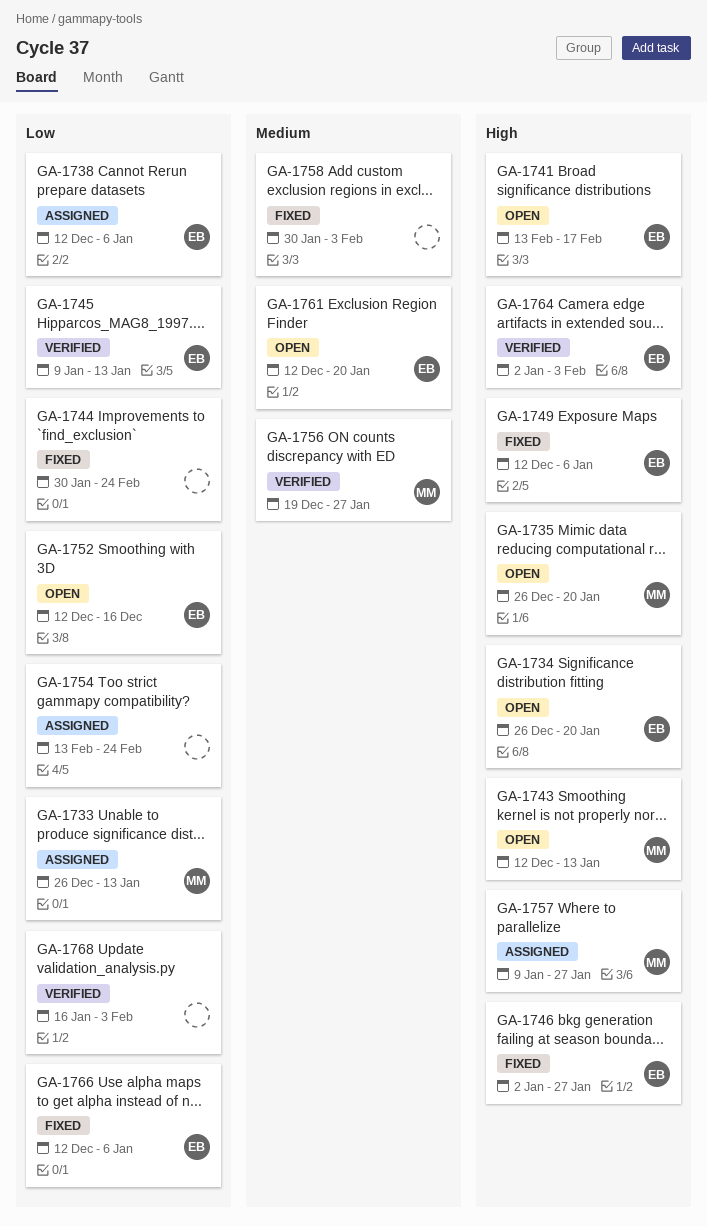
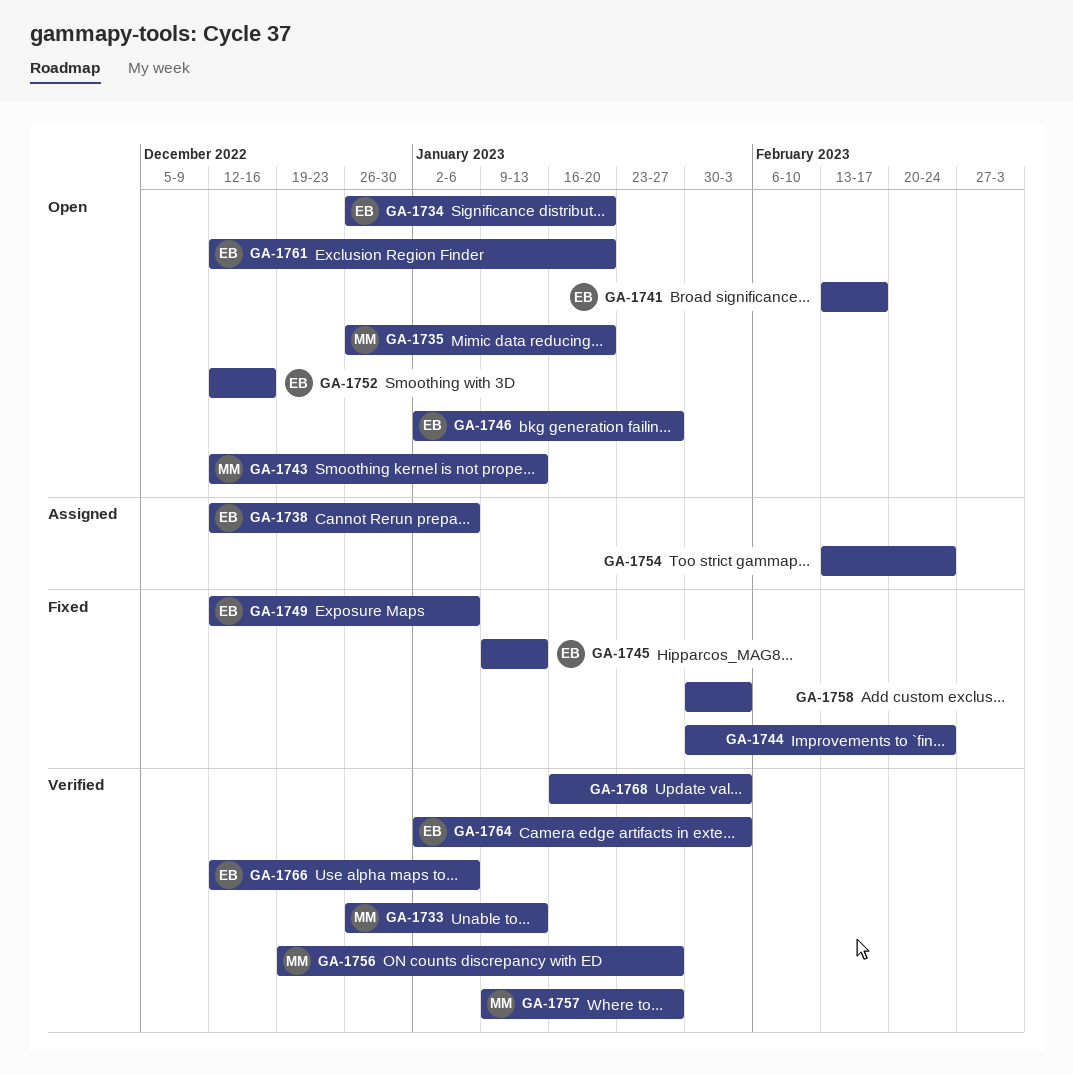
GA-1733, status: Assigned -> Verified
GA-1745, status: Verified -> Fixed
GA-1746, status: Fixed -> Open
GA-1757, status: Assigned -> Verified
GA-1766, status: Fixed -> Verified

